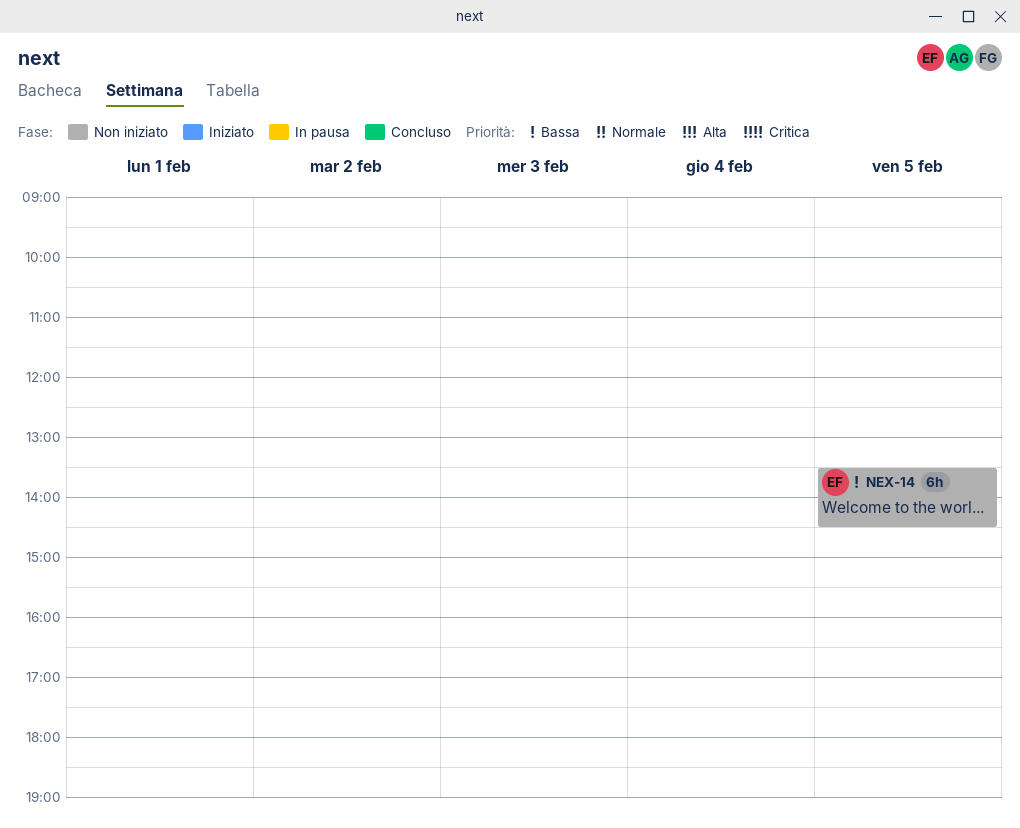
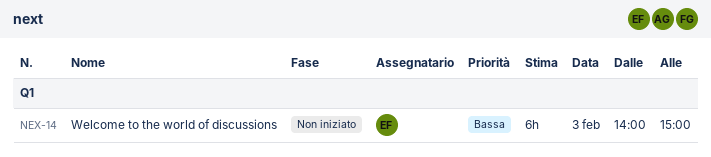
NEX-14, day: Feb 5 -> Feb 3
NEX-14, begins: 13:30 -> 14:00
NEX-14, ends: 14:30 -> 15:00

